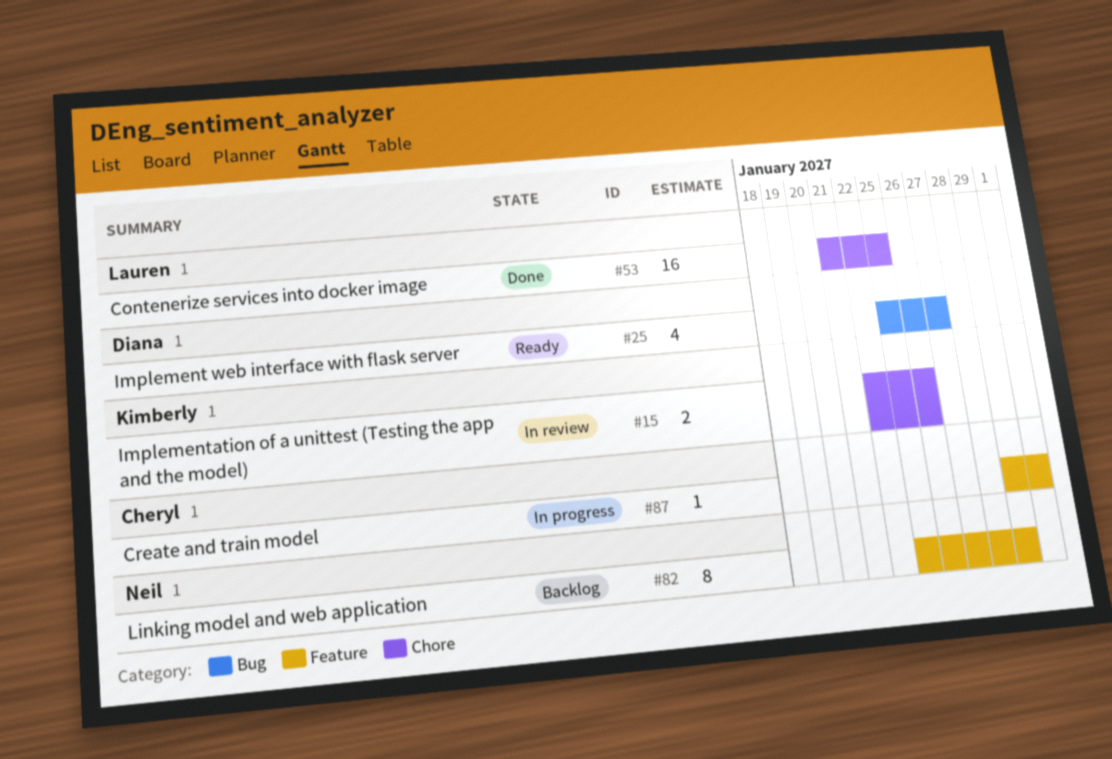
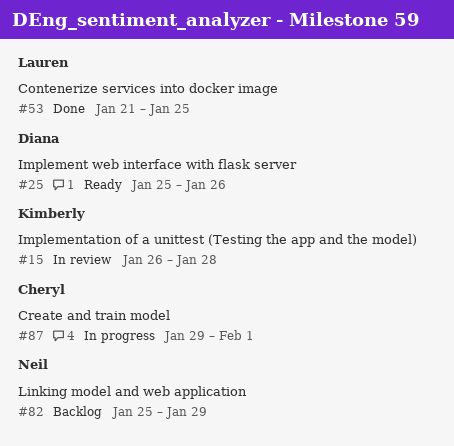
#15, start: Jan 22 -> Jan 26
#15, due: Jan 26 -> Jan 28
#25, due: Jan 27 -> Jan 26

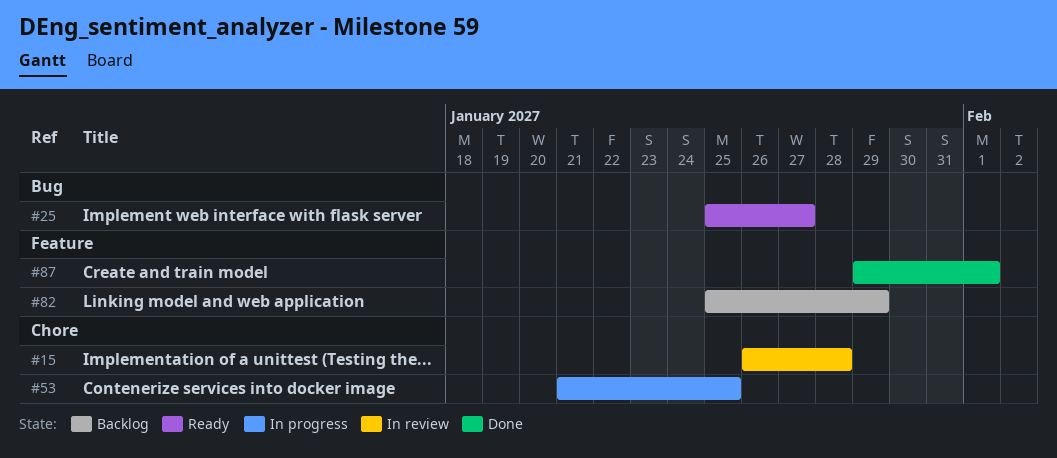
#25, due: Jan 26 -> Jan 27
#53, status: Done -> In progress
#87, status: In progress -> Done

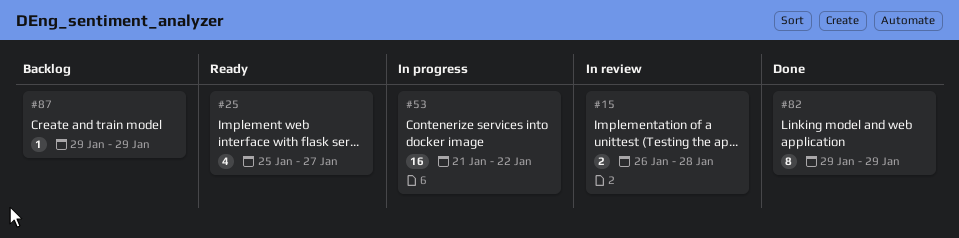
#53, due: Jan 25 -> Jan 22
#82, status: Backlog -> Done
#82, start: Jan 25 -> Jan 29
#87, status: Done -> Backlog
#87, due: Feb 1 -> Jan 29

